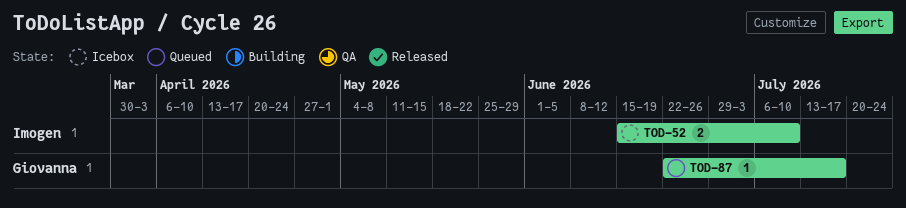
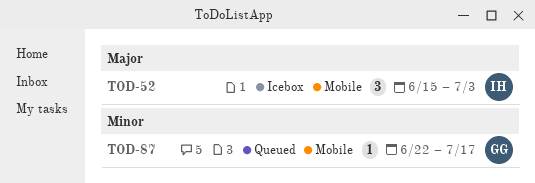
TOD-52, estimate: 2 -> 3
TOD-52, due: Jul 10 -> Jul 3

